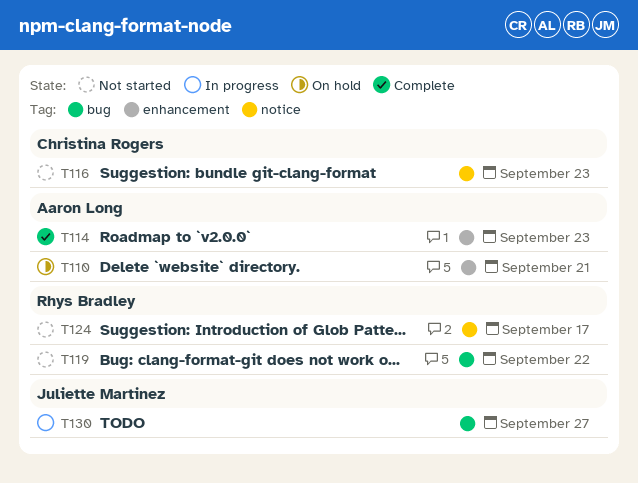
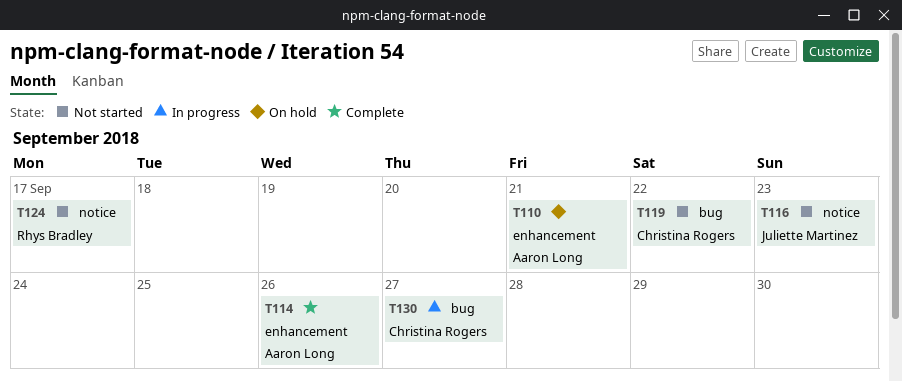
T114, due: Sep 23 -> Sep 26
T116, owner: Christina Rogers -> Juliette Martinez
T119, owner: Rhys Bradley -> Christina Rogers
T130, owner: Juliette Martinez -> Christina Rogers

